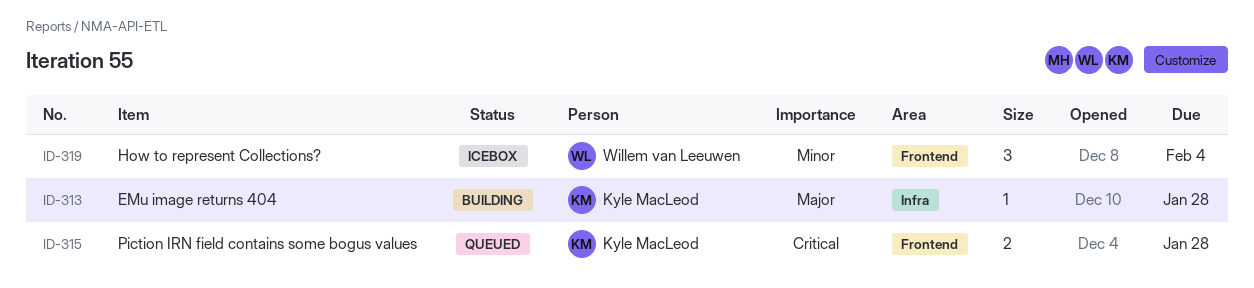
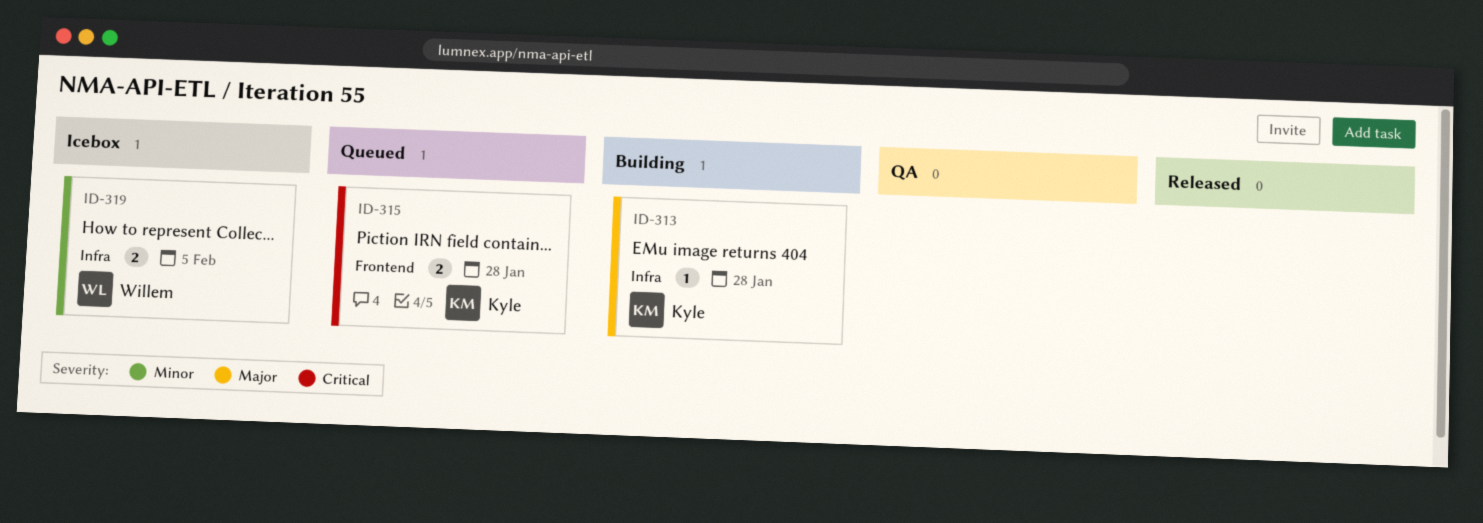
ID-319, label: Frontend -> Infra
ID-319, estimate: 3 -> 2
ID-319, due: Feb 4 -> Feb 5

